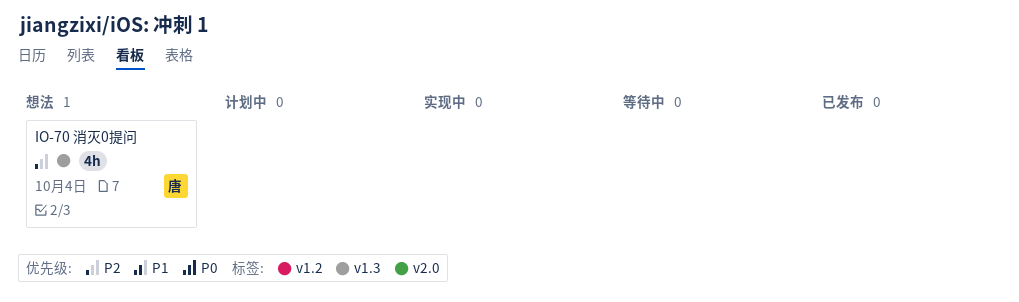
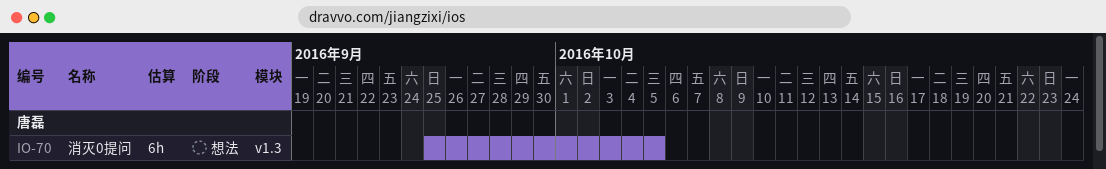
IO-70, estimate: 4h -> 6h
IO-70, due: Oct 4 -> Oct 5

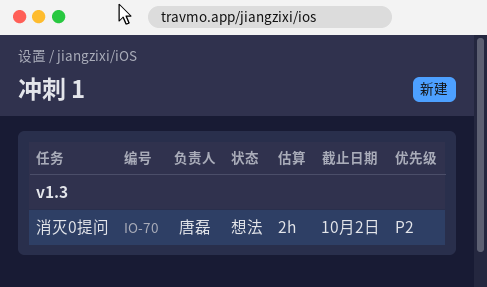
IO-70, estimate: 6h -> 2h
IO-70, due: Oct 5 -> Oct 2

